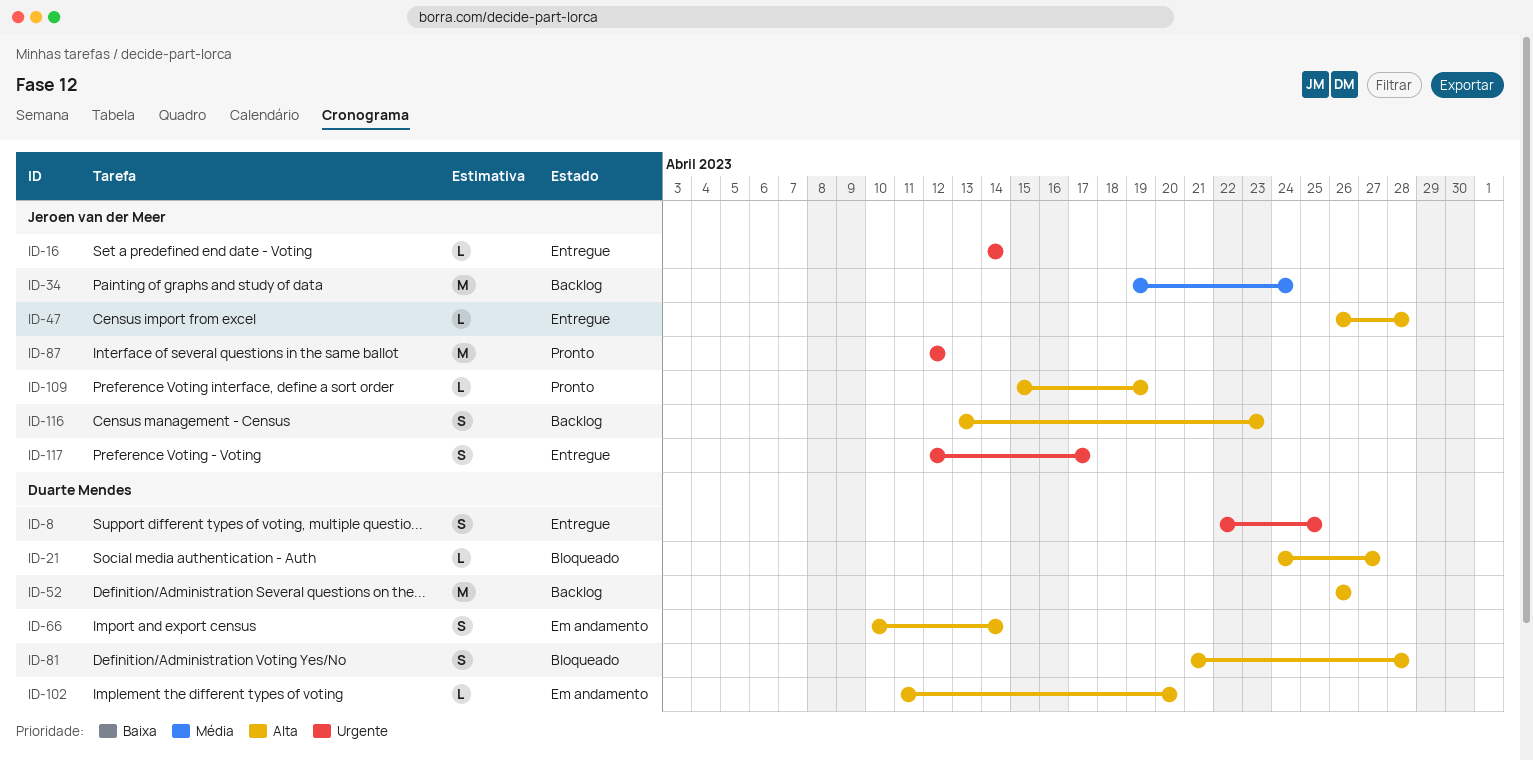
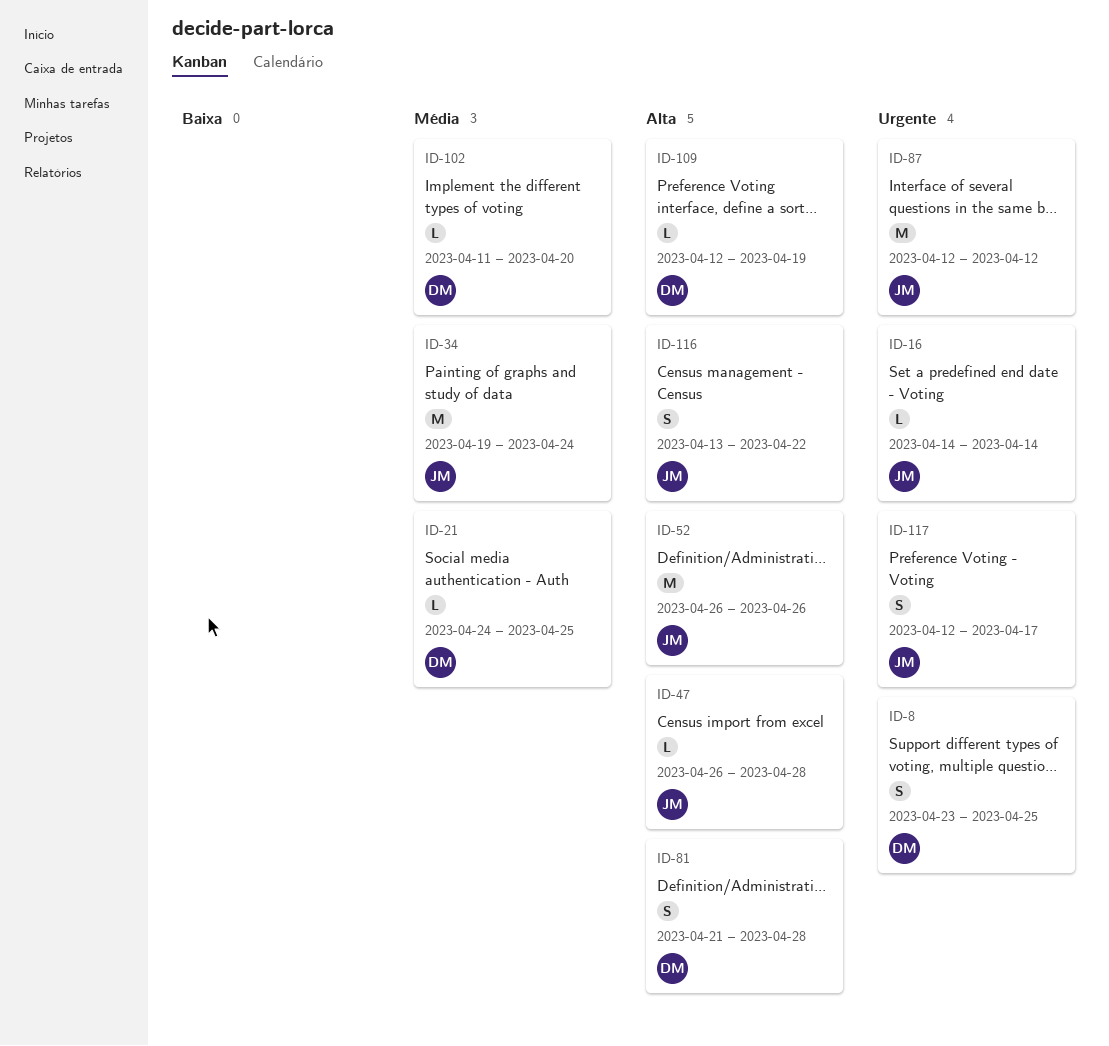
ID-8, start: Apr 22 -> Apr 23
ID-21, priority: Alta -> Média
ID-21, due: Apr 27 -> Apr 25
ID-52, owner: Duarte Mendes -> Jeroen van der Meer
ID-66: present -> none
ID-102, priority: Alta -> Média
ID-109, owner: Jeroen van der Meer -> Duarte Mendes
ID-109, start: Apr 15 -> Apr 12
ID-116, due: Apr 23 -> Apr 22

